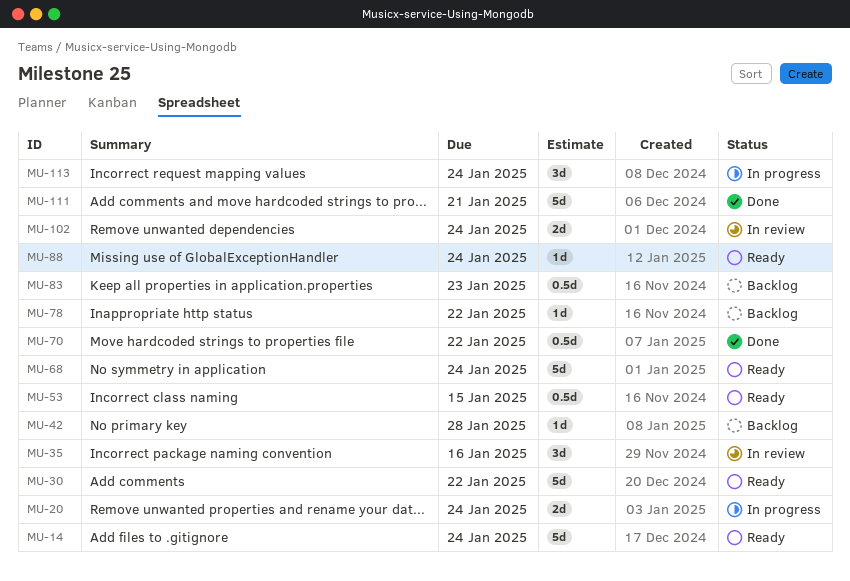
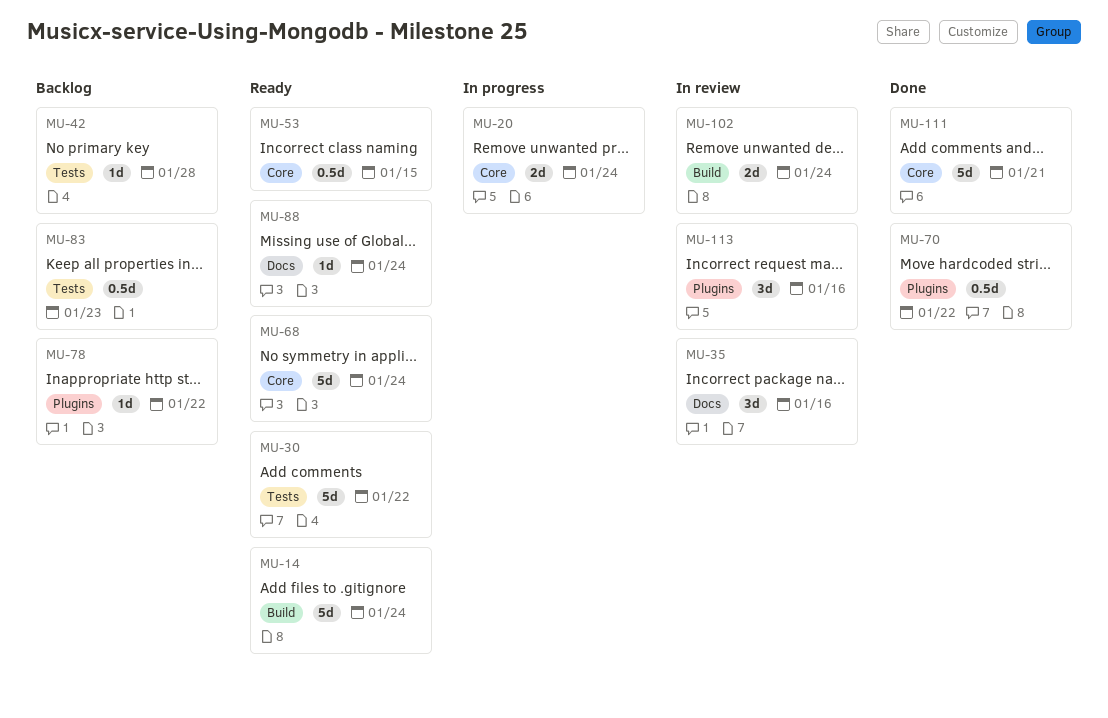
MU-113, status: In progress -> In review
MU-113, due: Jan 24 -> Jan 16

